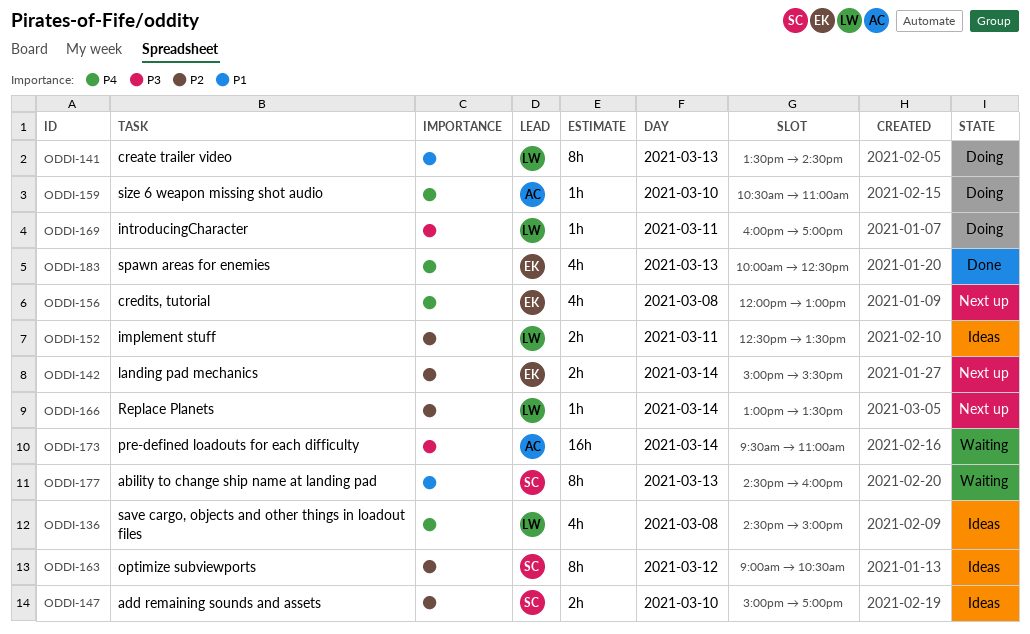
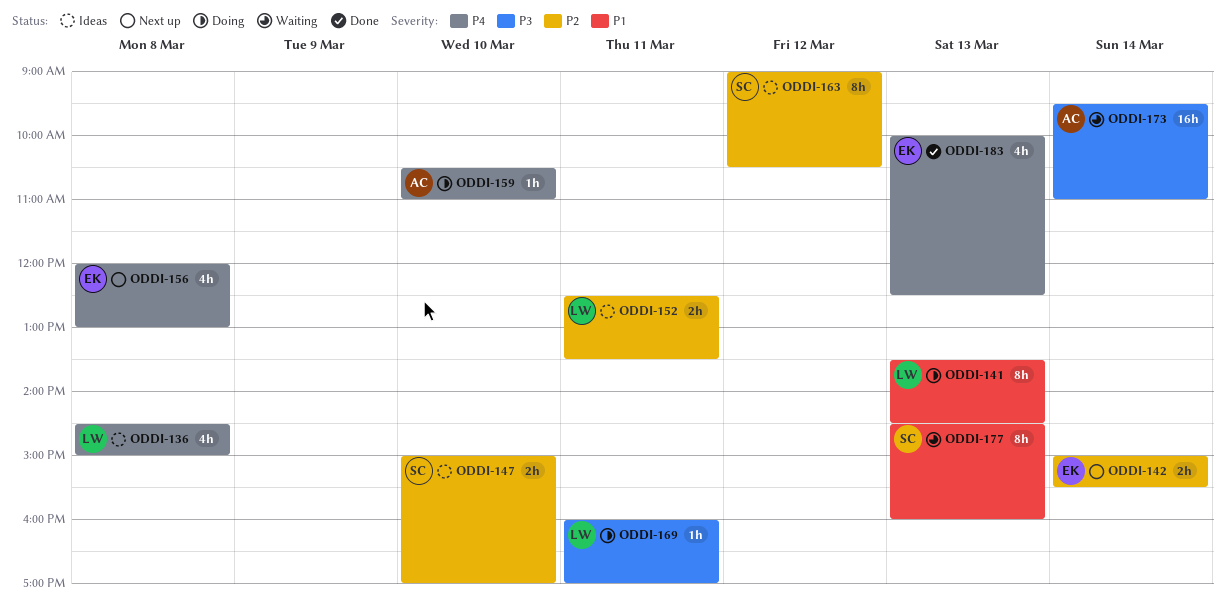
ODDI-166: present -> none

